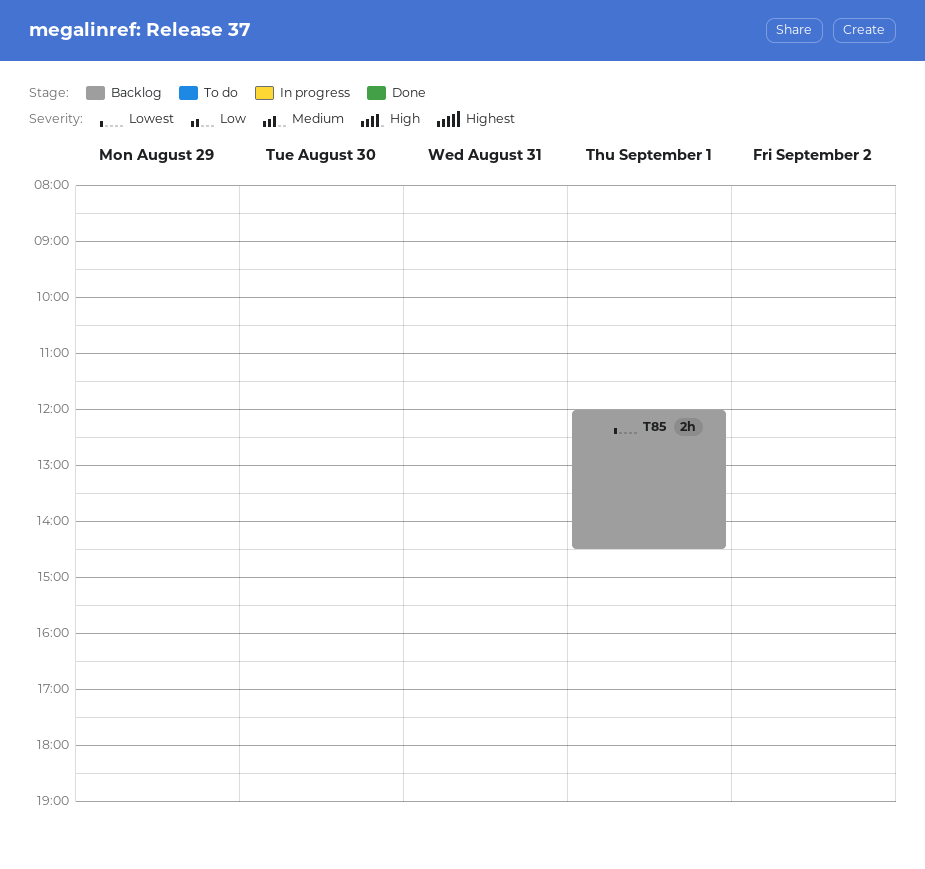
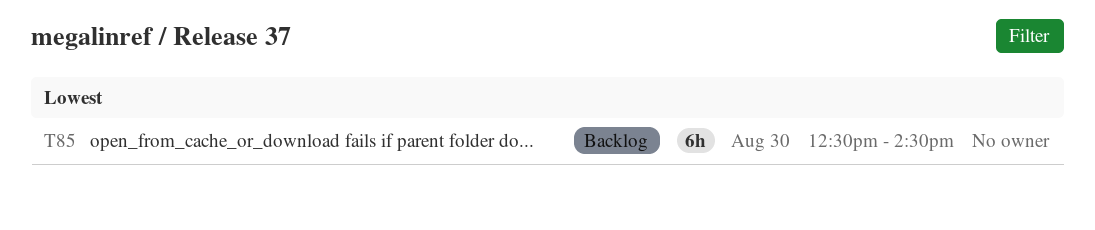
T85, estimate: 2h -> 6h
T85, day: Sep 1 -> Aug 30
T85, begins: 12:00 -> 12:30

